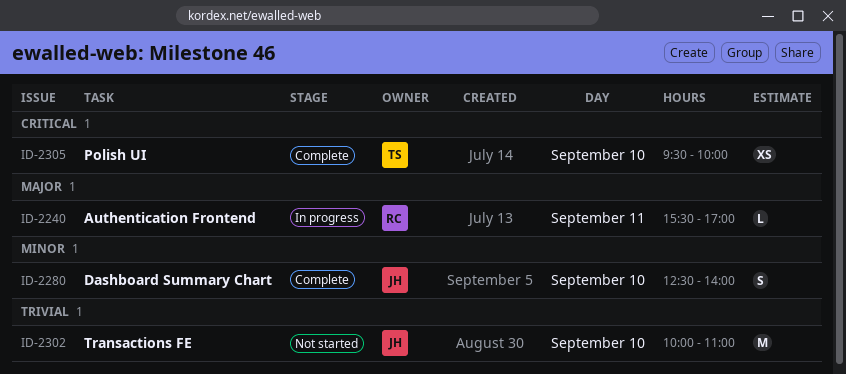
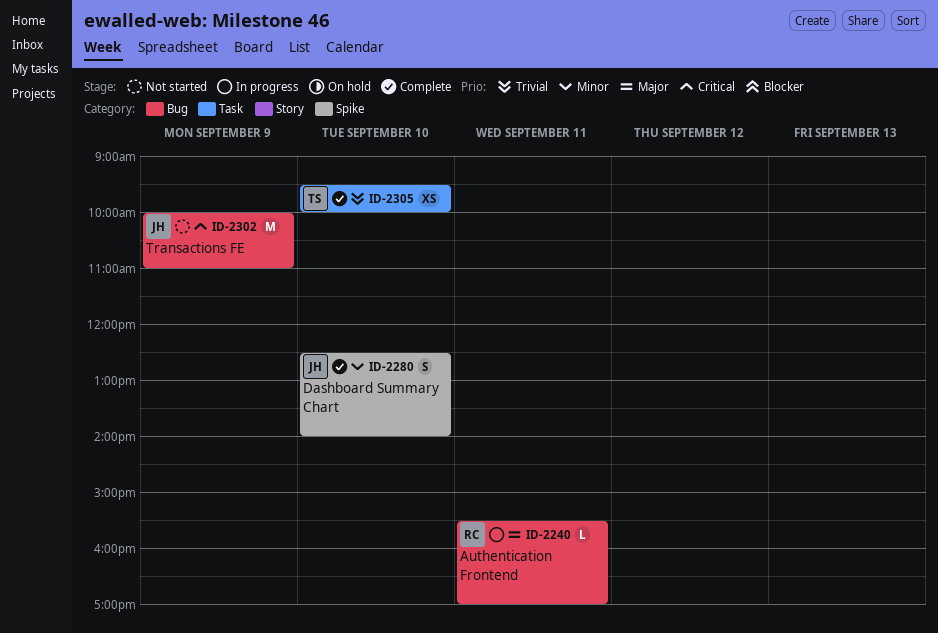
ID-2302, priority: Trivial -> Critical
ID-2302, day: Sep 10 -> Sep 9
ID-2305, priority: Critical -> Trivial

